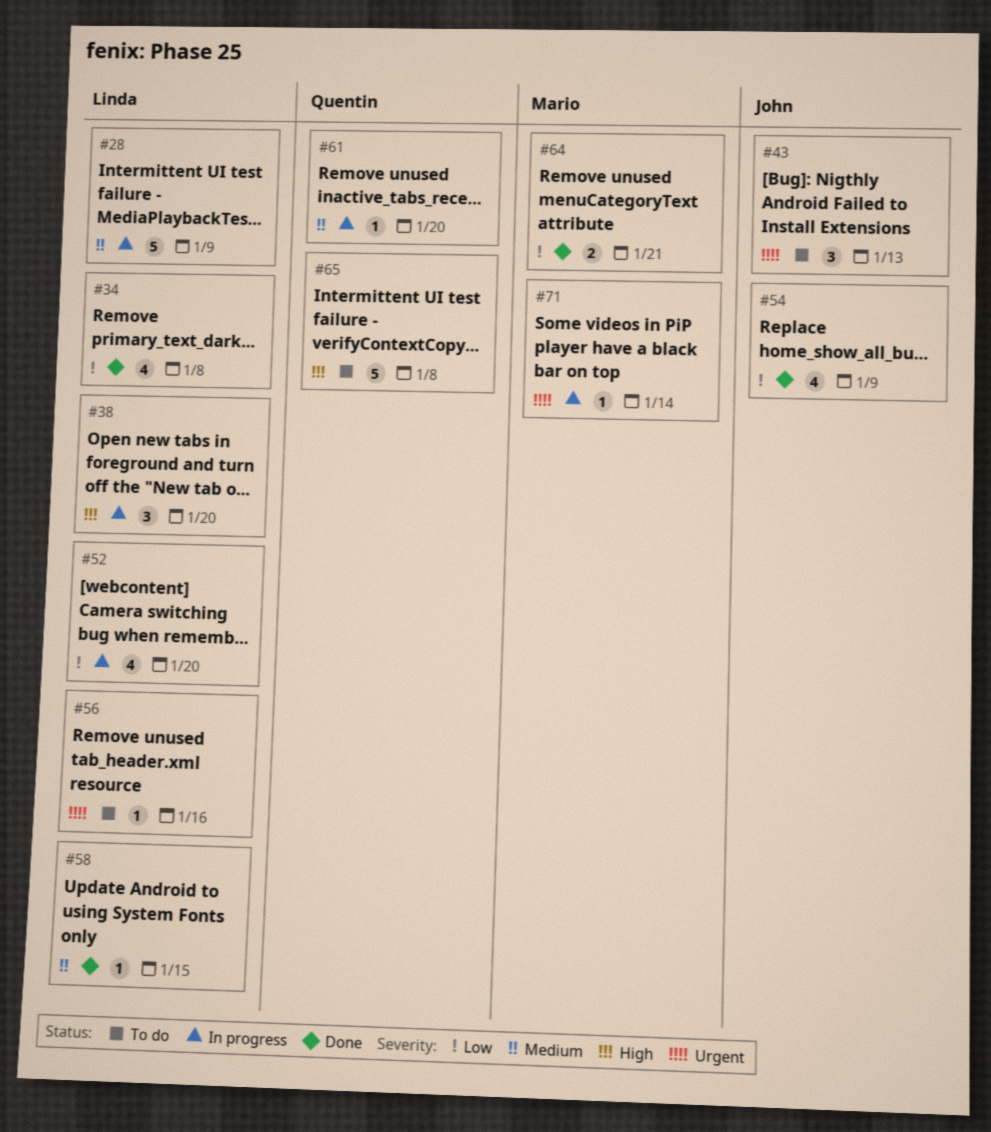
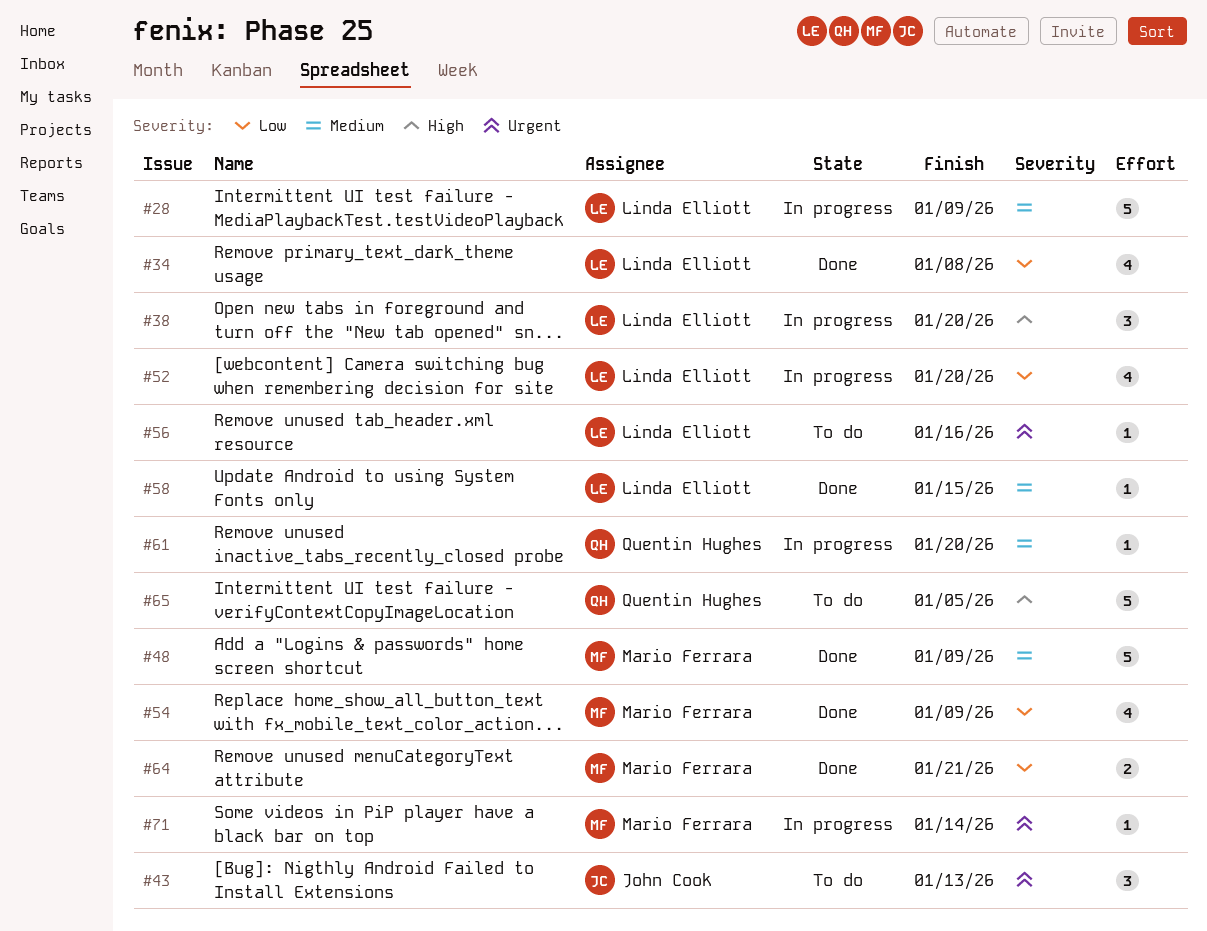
#48: none -> present
#54, owner: John Cook -> Mario Ferrara
#65, due: Jan 8 -> Jan 5

